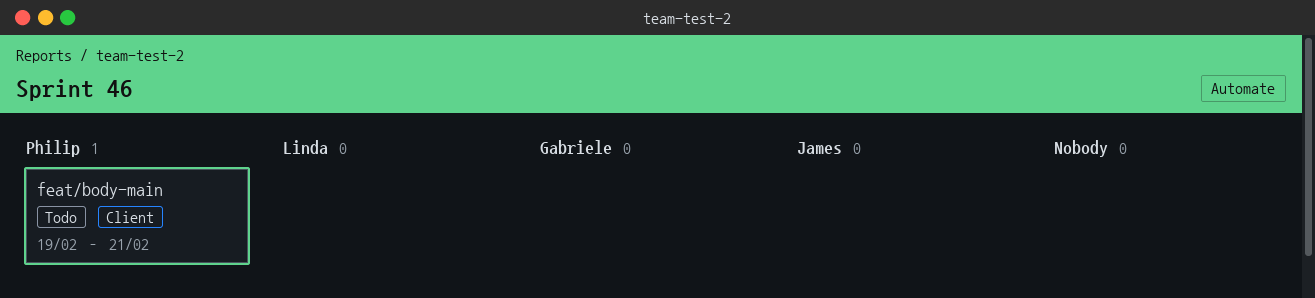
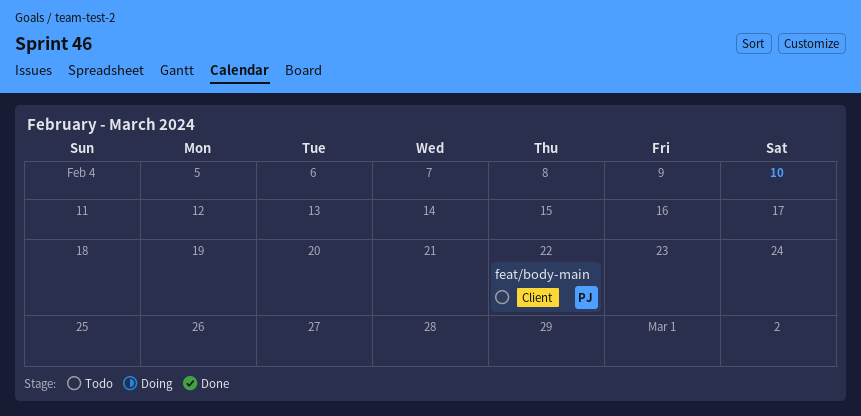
feat/body-main, due: Feb 21 -> Feb 22

